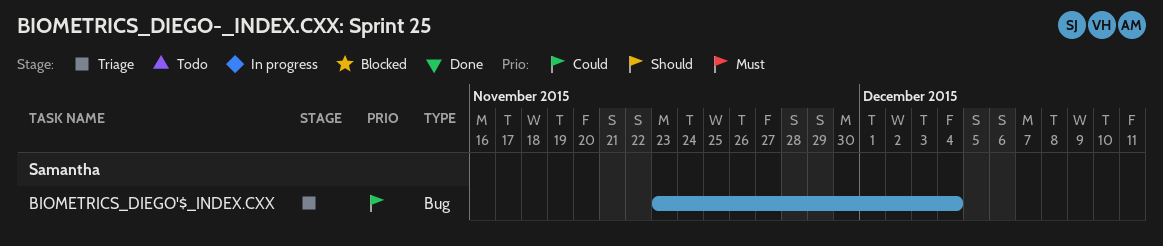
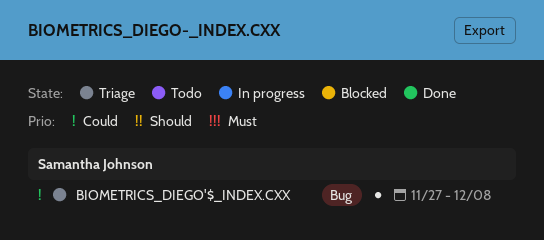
BIOMETRICS_DIEGO'$_INDEX.CXX, start: Nov 23 -> Nov 27
BIOMETRICS_DIEGO'$_INDEX.CXX, due: Dec 4 -> Dec 8

